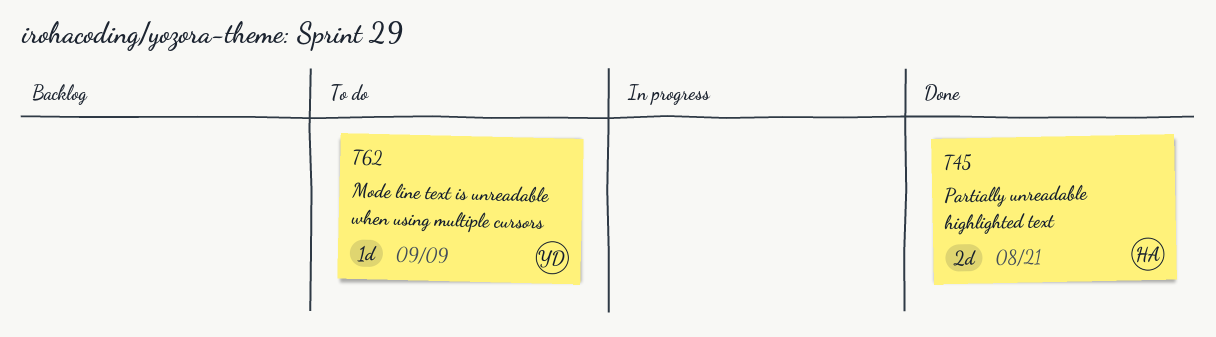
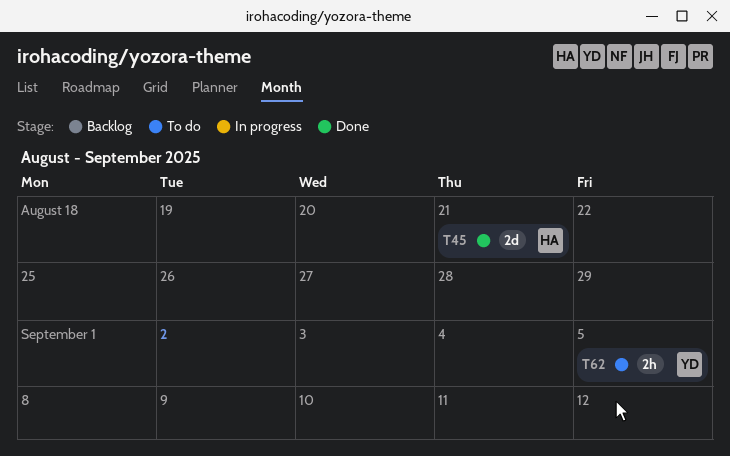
T62, estimate: 1d -> 2h
T62, due: Sep 9 -> Sep 5

